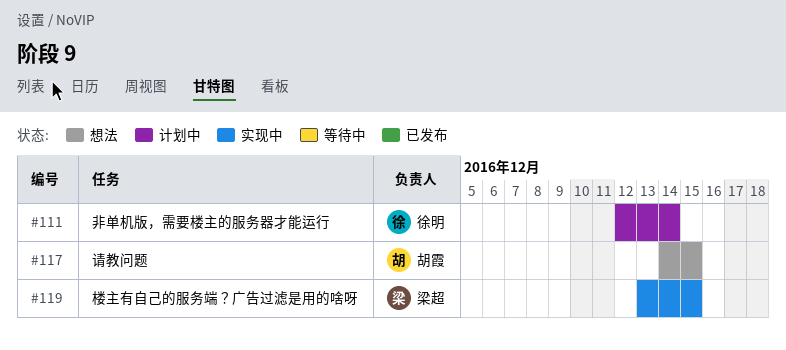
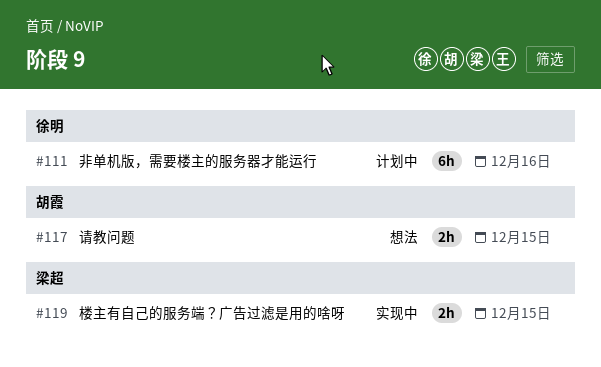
#111, due: Dec 14 -> Dec 16

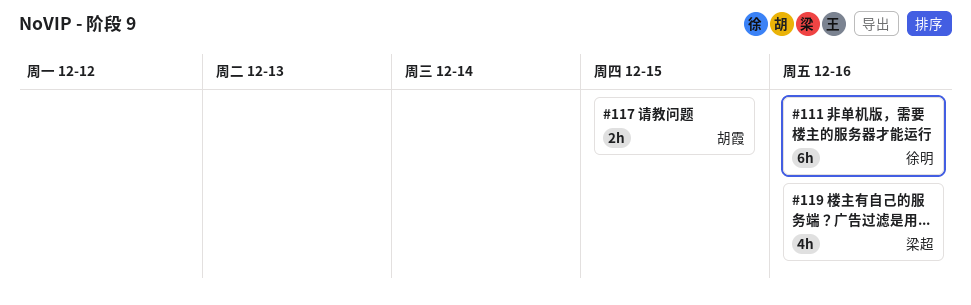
#119, estimate: 2h -> 4h
#119, due: Dec 15 -> Dec 16

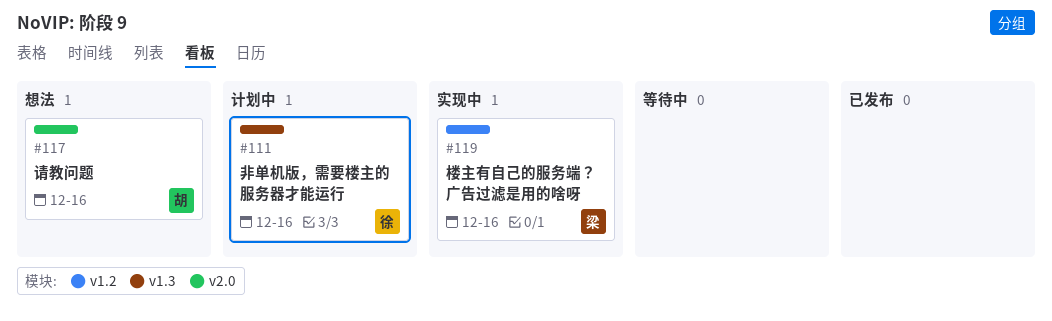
#117, due: Dec 15 -> Dec 16

